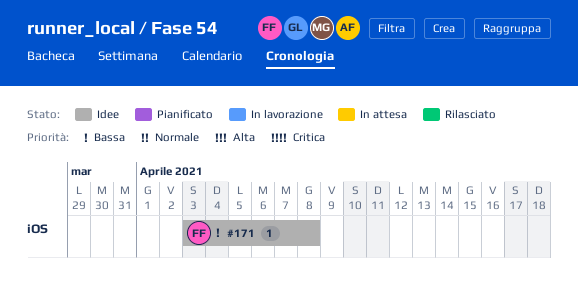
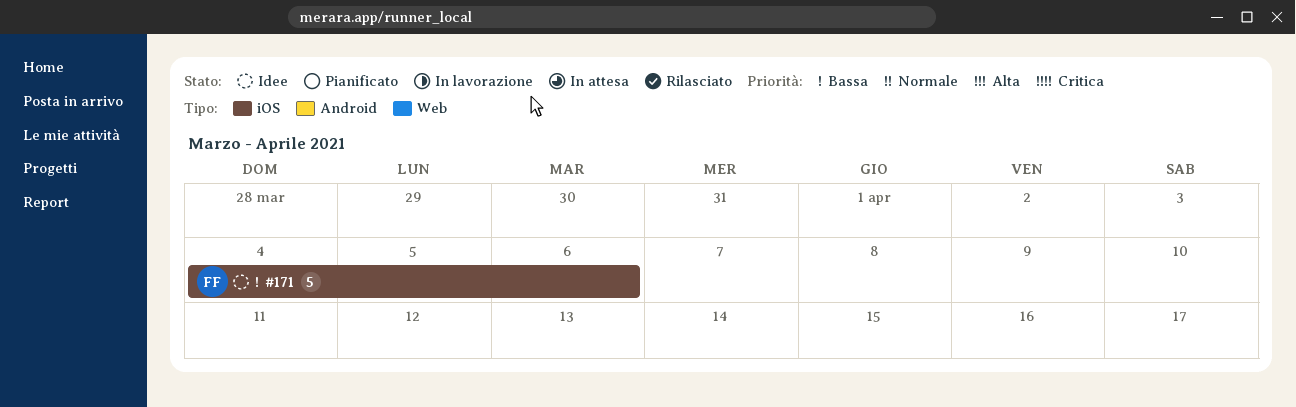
#171, estimate: 1 -> 5
#171, start: Apr 3 -> Apr 4
#171, due: Apr 8 -> Apr 6

